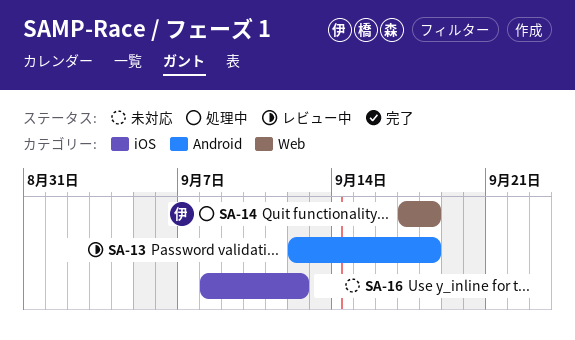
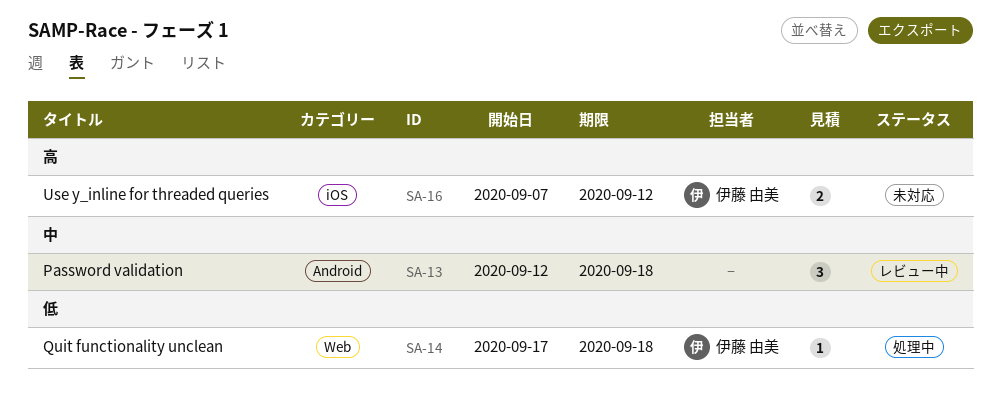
SA-16, owner: none -> 伊藤 由美
SA-16, start: Sep 8 -> Sep 7

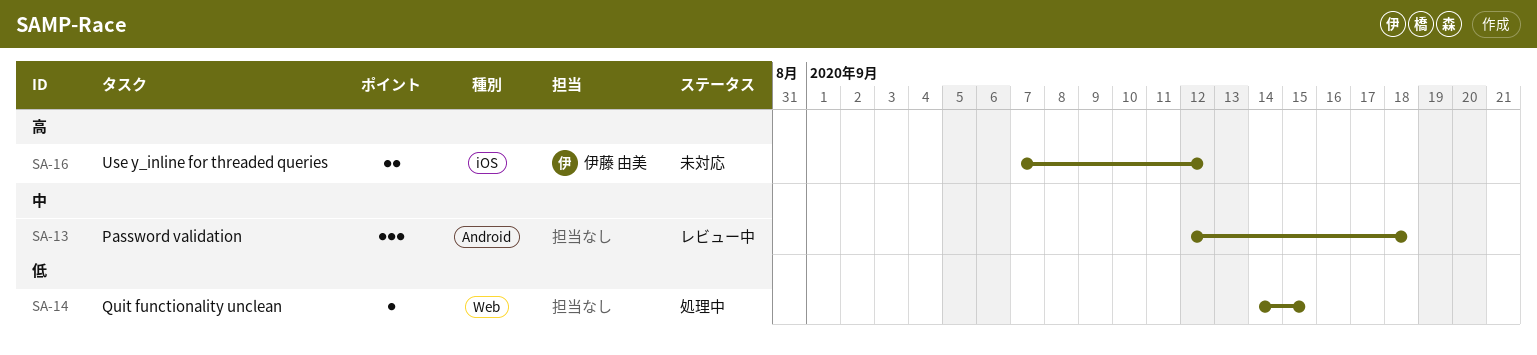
SA-14, owner: 伊藤 由美 -> none
SA-14, start: Sep 17 -> Sep 14
SA-14, due: Sep 18 -> Sep 15

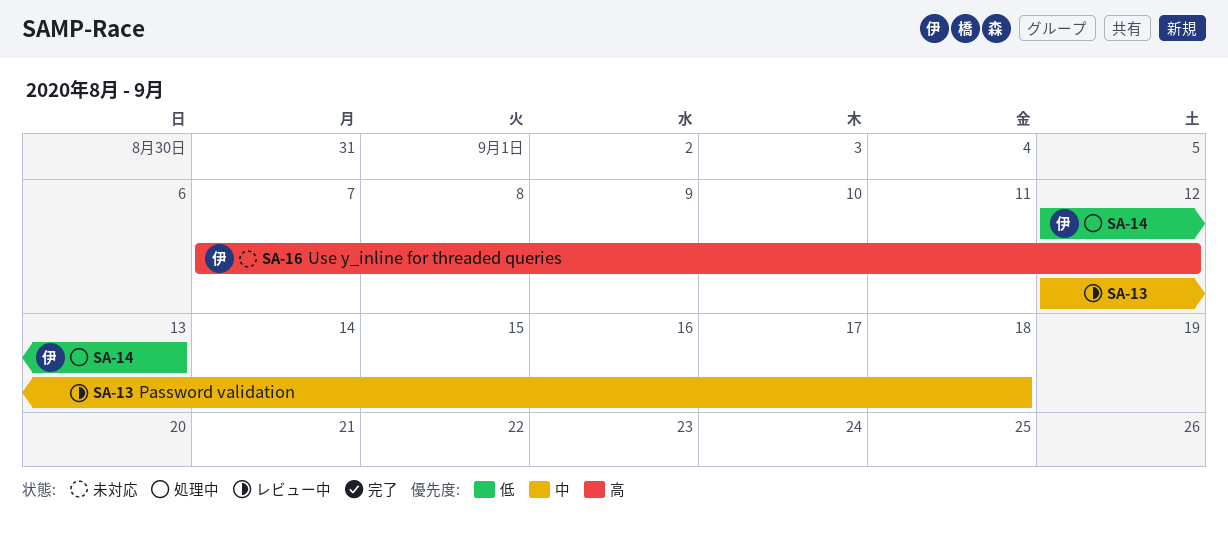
SA-14, owner: none -> 伊藤 由美
SA-14, start: Sep 14 -> Sep 12
SA-14, due: Sep 15 -> Sep 13

